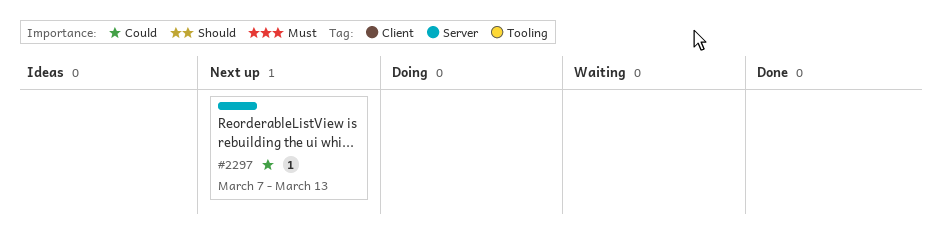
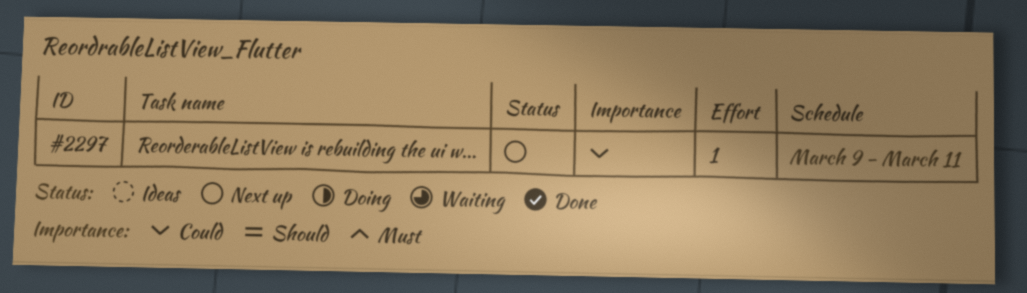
#2297, start: Mar 7 -> Mar 9
#2297, due: Mar 13 -> Mar 11

